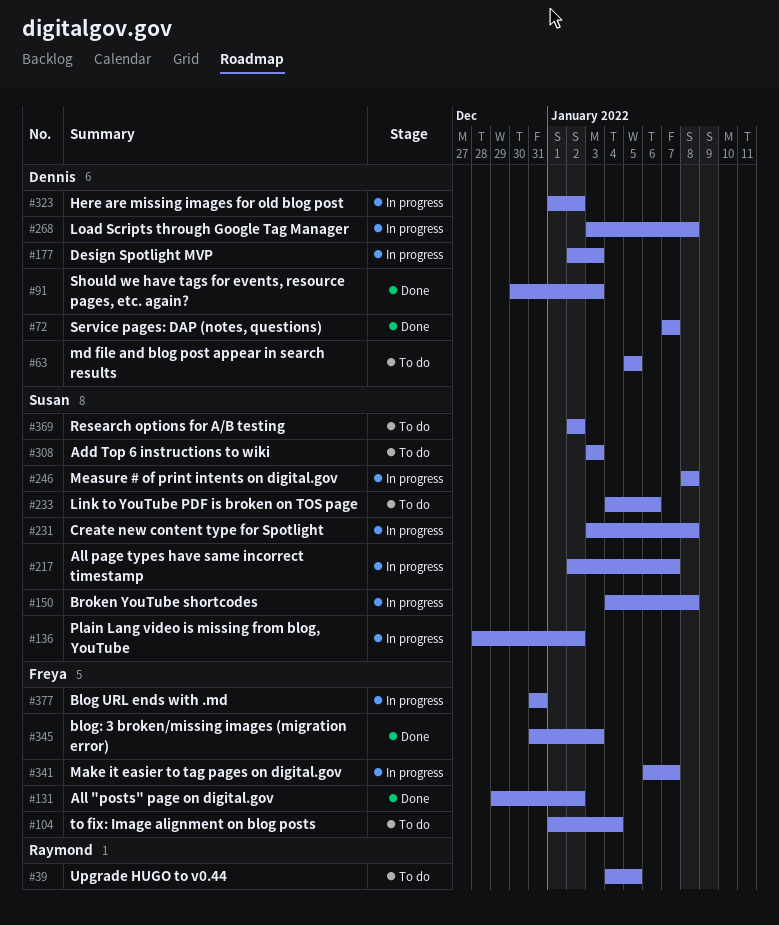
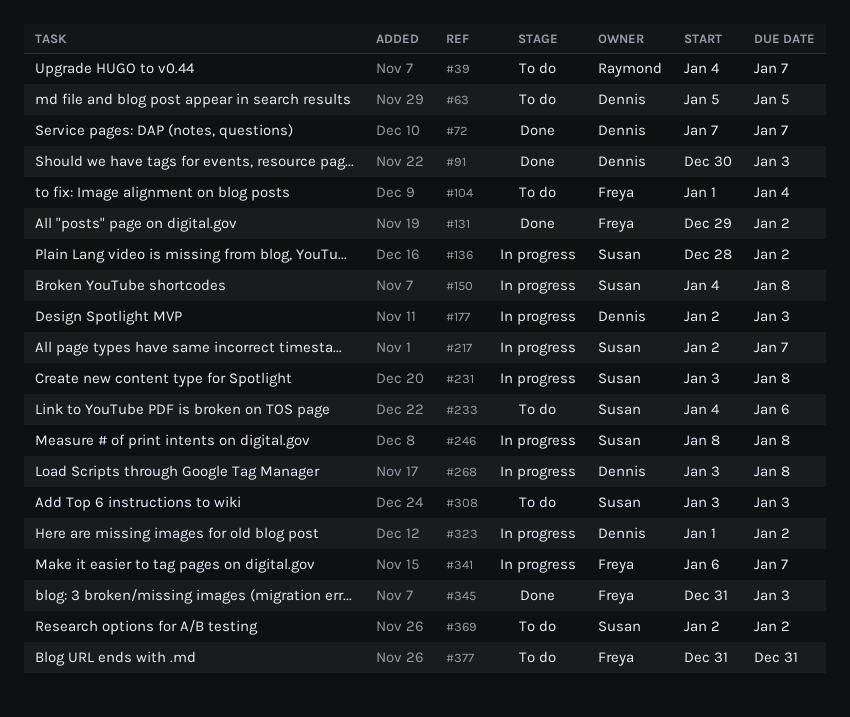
#39, due: Jan 5 -> Jan 7
#377, status: In progress -> To do

